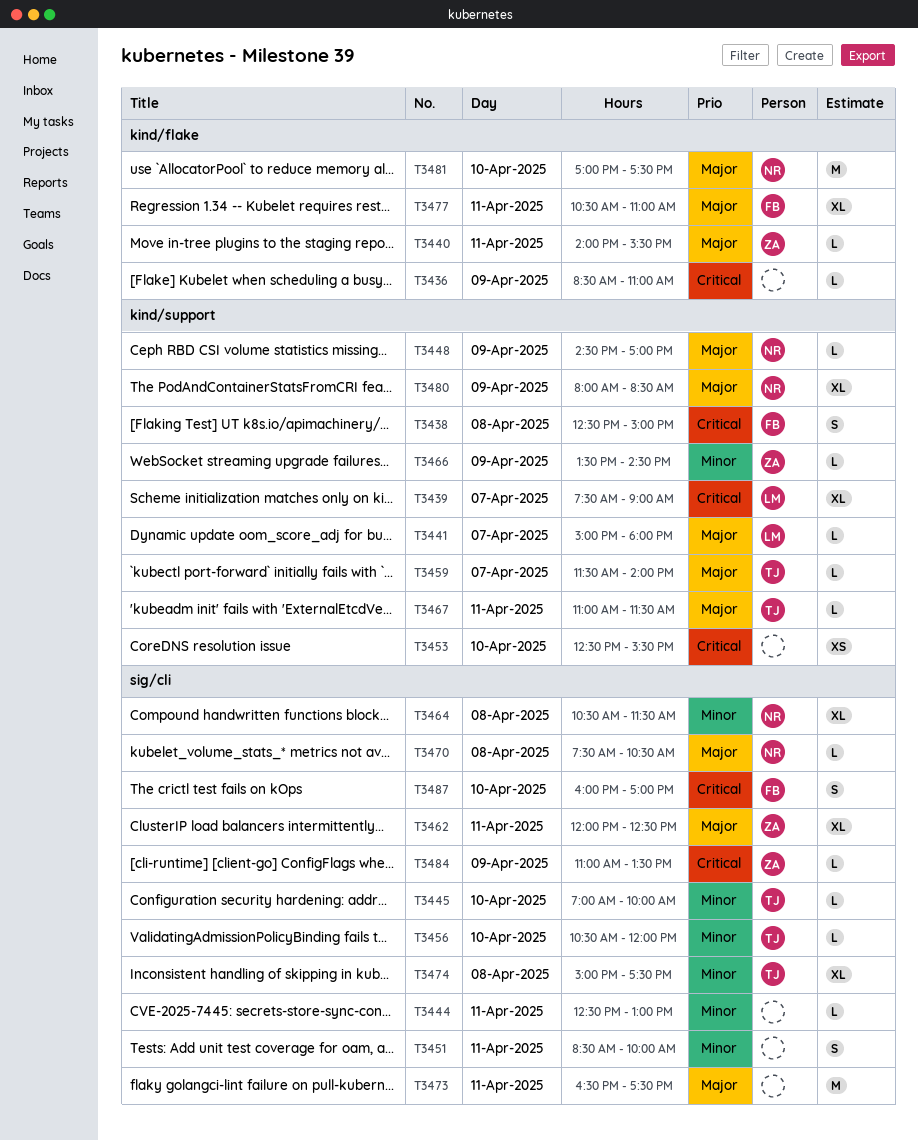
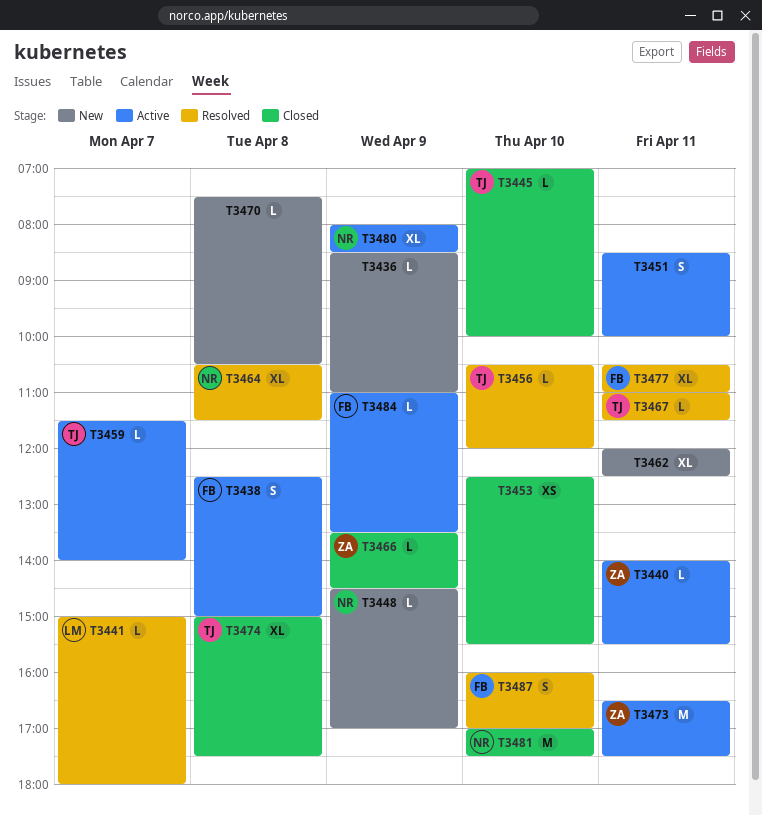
T3439: present -> none
T3444: present -> none
T3462, owner: ZA -> none
T3470, owner: NR -> none
T3473, owner: none -> ZA
T3484, owner: ZA -> FB

